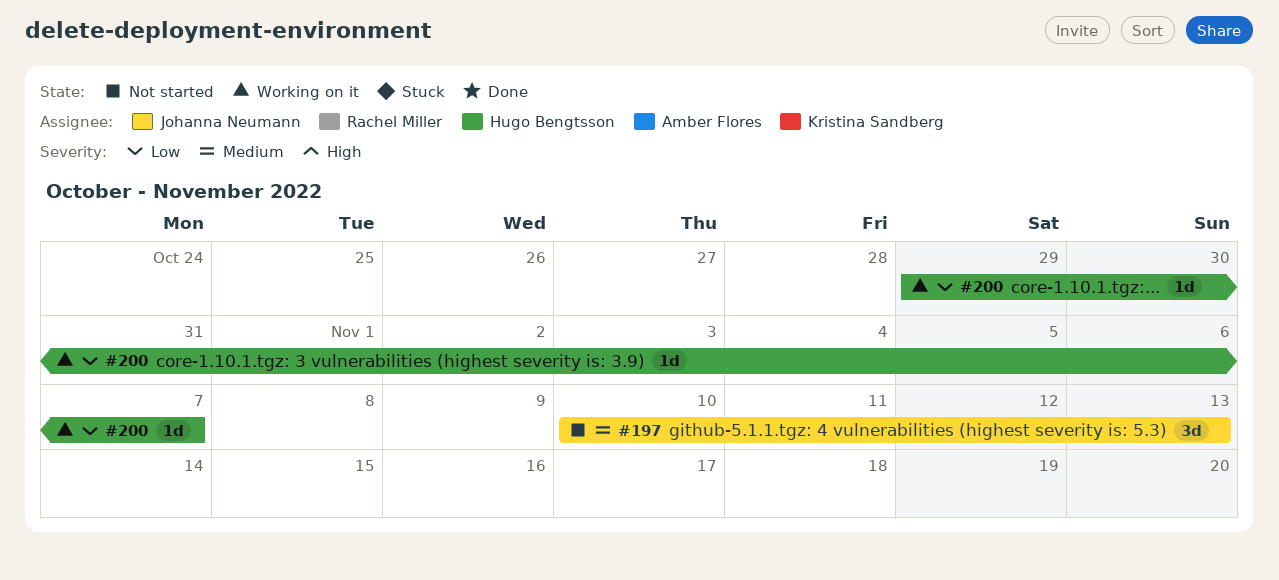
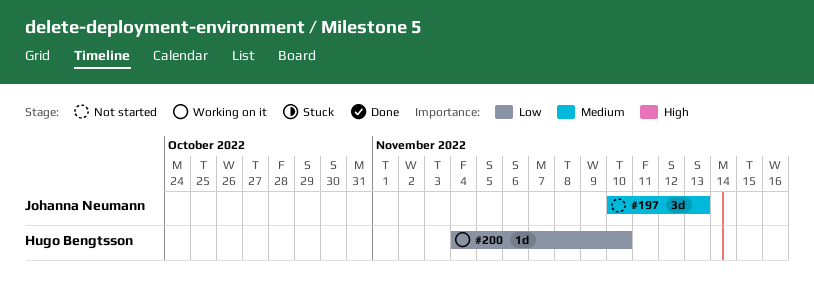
#200, start: Oct 29 -> Nov 4
#200, due: Nov 7 -> Nov 10

